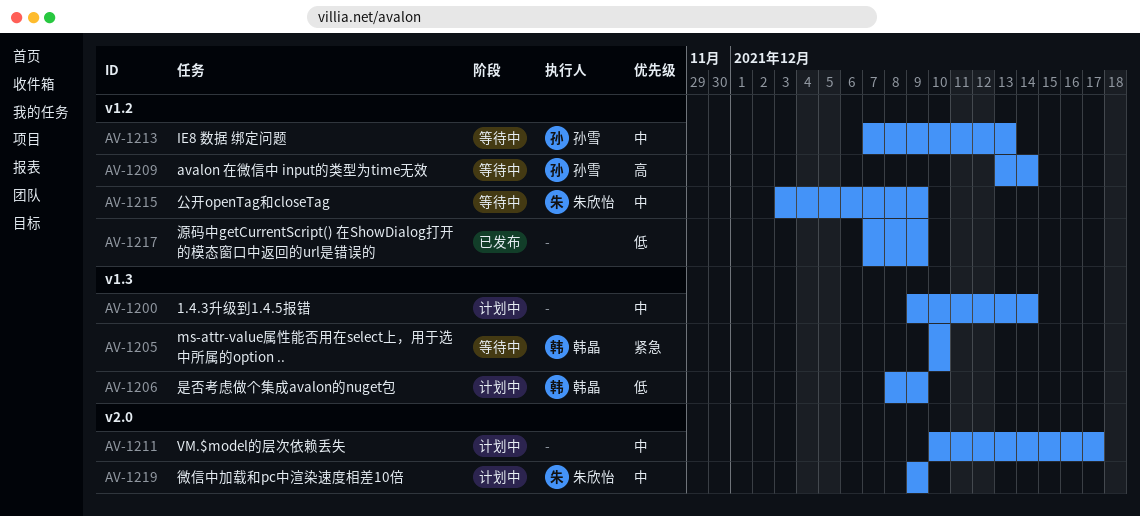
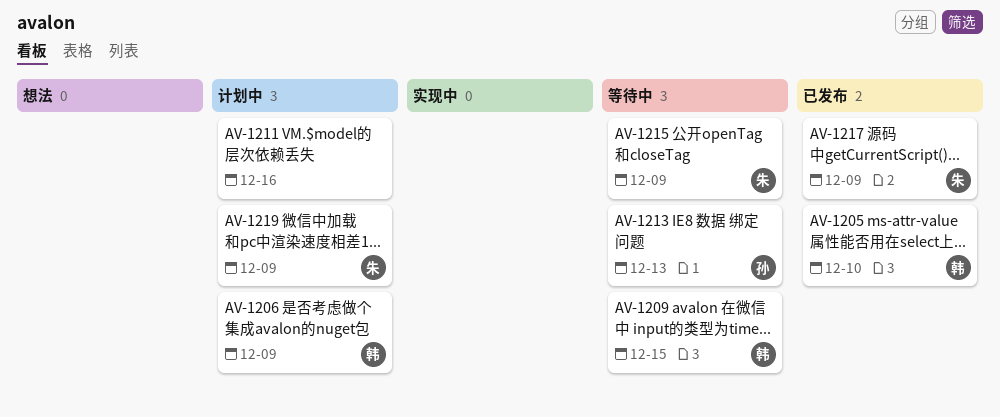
AV-1200: present -> none
AV-1205, status: 等待中 -> 已发布
AV-1209, owner: 孙雪 -> 韩晶
AV-1209, due: Dec 14 -> Dec 15
AV-1211, due: Dec 17 -> Dec 16
AV-1217, owner: none -> 朱欣怡

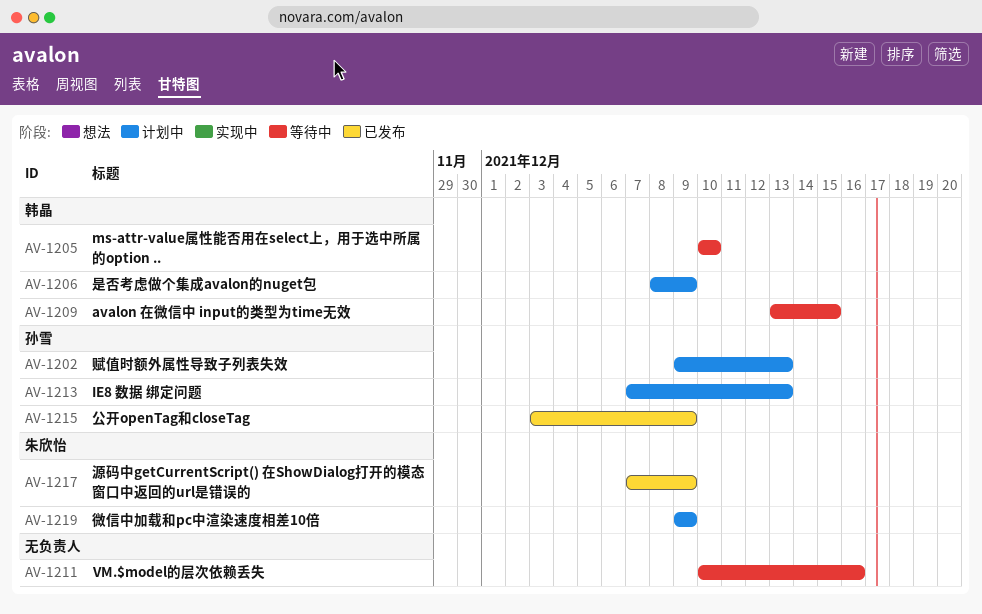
AV-1202: none -> present
AV-1205, status: 已发布 -> 等待中
AV-1211, status: 计划中 -> 等待中
AV-1213, status: 等待中 -> 计划中
AV-1215, status: 等待中 -> 已发布
AV-1215, owner: 朱欣怡 -> 孙雪

